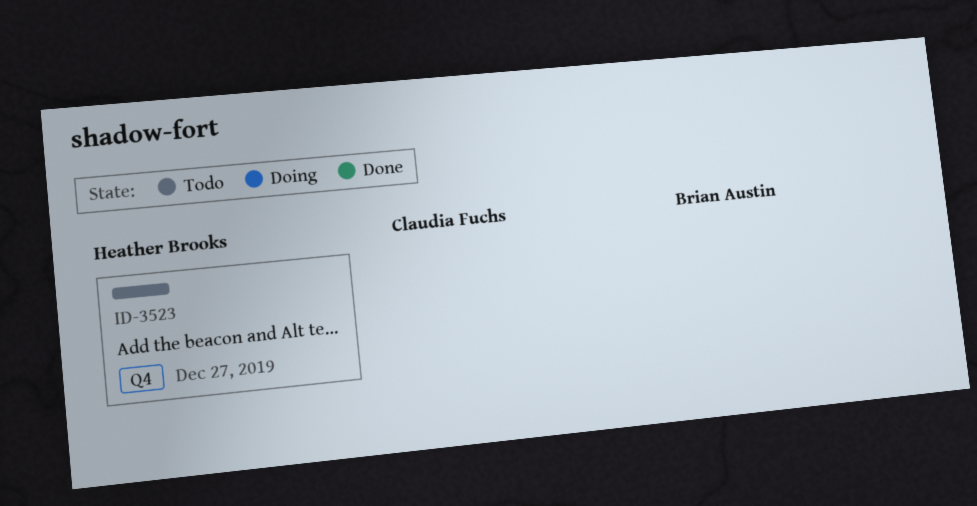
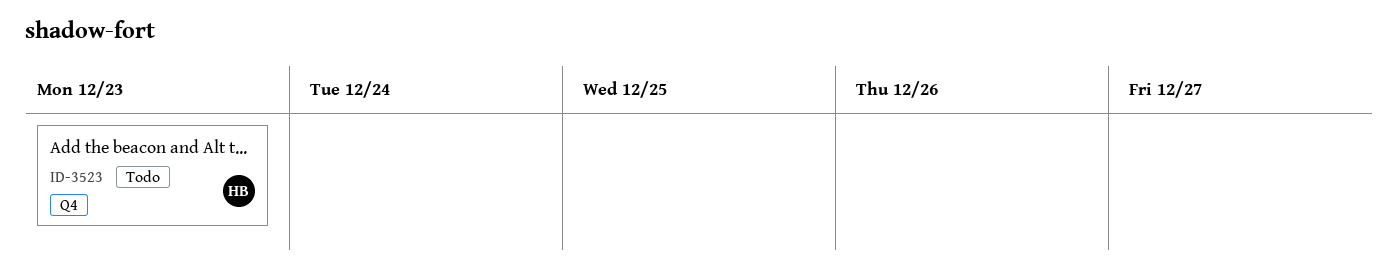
ID-3523, due: Dec 27 -> Dec 23

